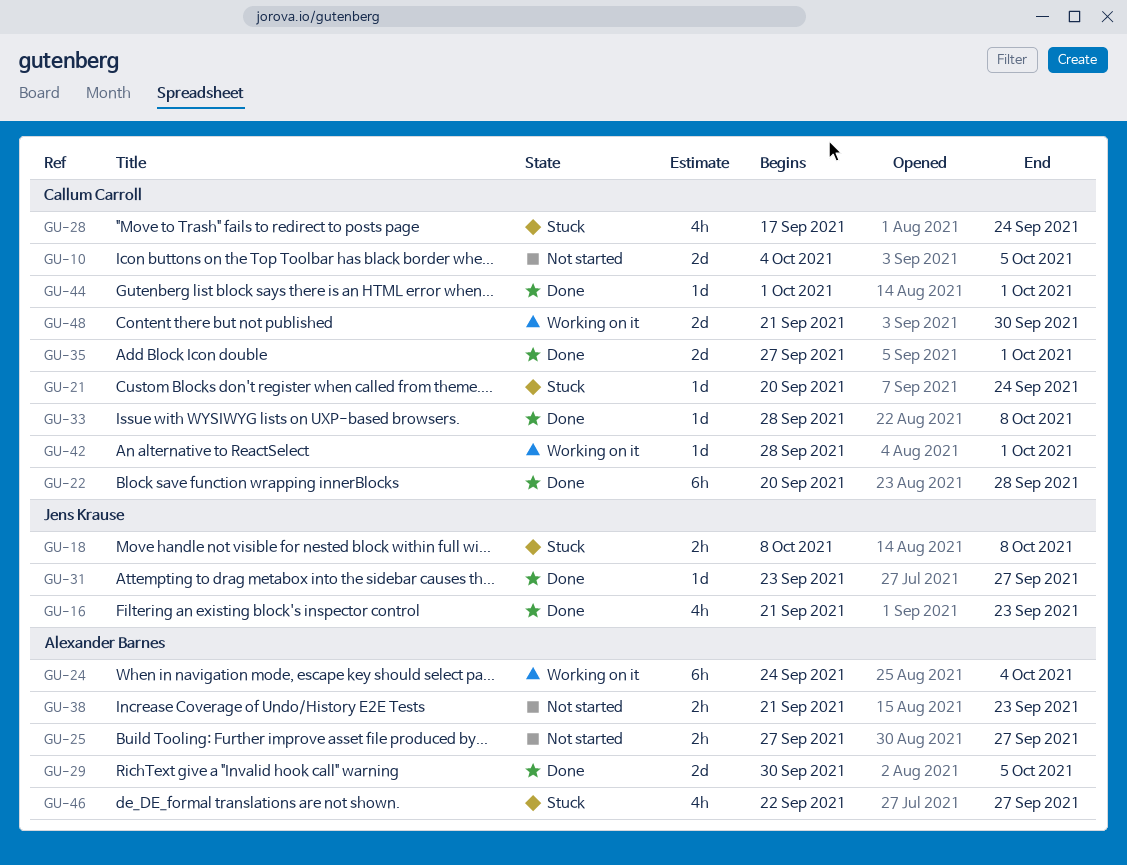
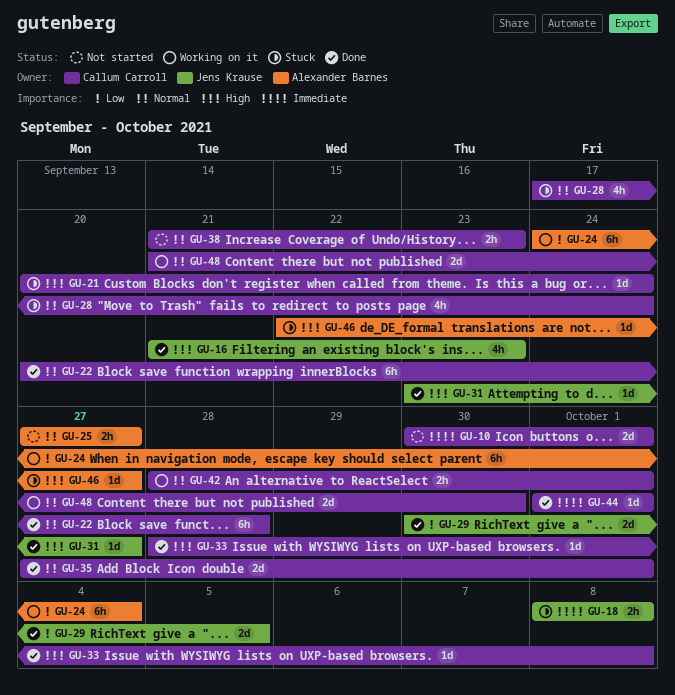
GU-10, start: Oct 4 -> Sep 30
GU-10, due: Oct 5 -> Oct 1
GU-29, owner: Alexander Barnes -> Jens Krause
GU-38, owner: Alexander Barnes -> Callum Carroll
GU-42, estimate: 1d -> 2h
GU-46, estimate: 4h -> 1d

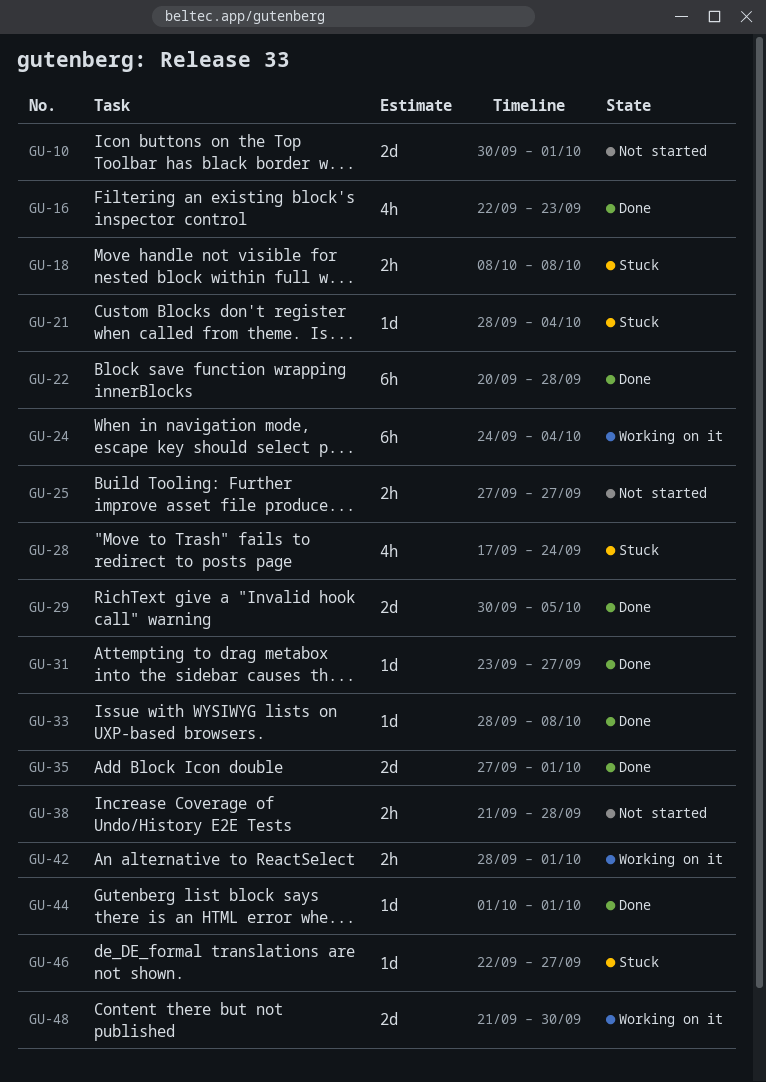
GU-16, start: Sep 21 -> Sep 22
GU-21, start: Sep 20 -> Sep 28
GU-21, due: Sep 24 -> Oct 4
GU-38, due: Sep 23 -> Sep 28

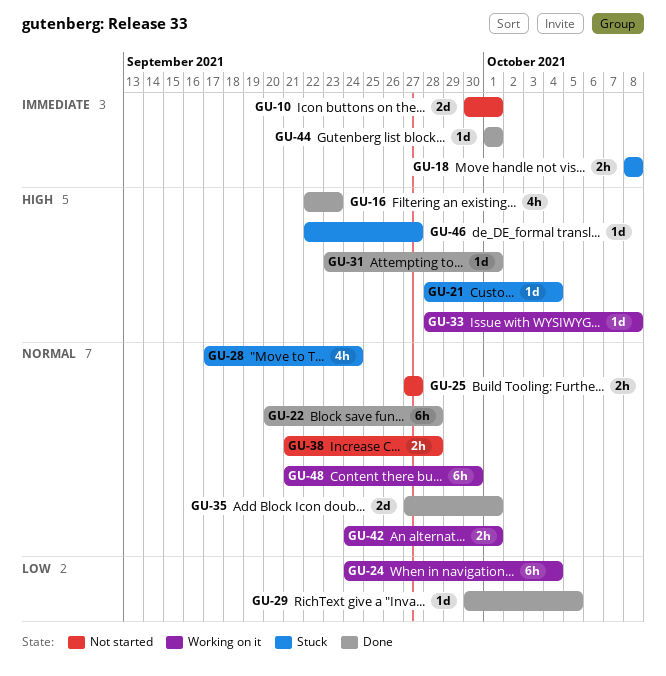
GU-29, estimate: 2d -> 1d
GU-31, due: Sep 27 -> Oct 1
GU-33, status: Done -> Working on it
GU-42, start: Sep 28 -> Sep 24
GU-48, estimate: 2d -> 6h

